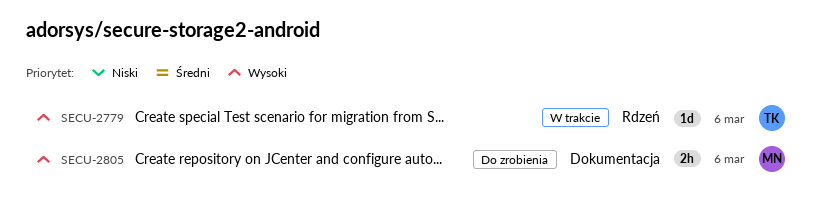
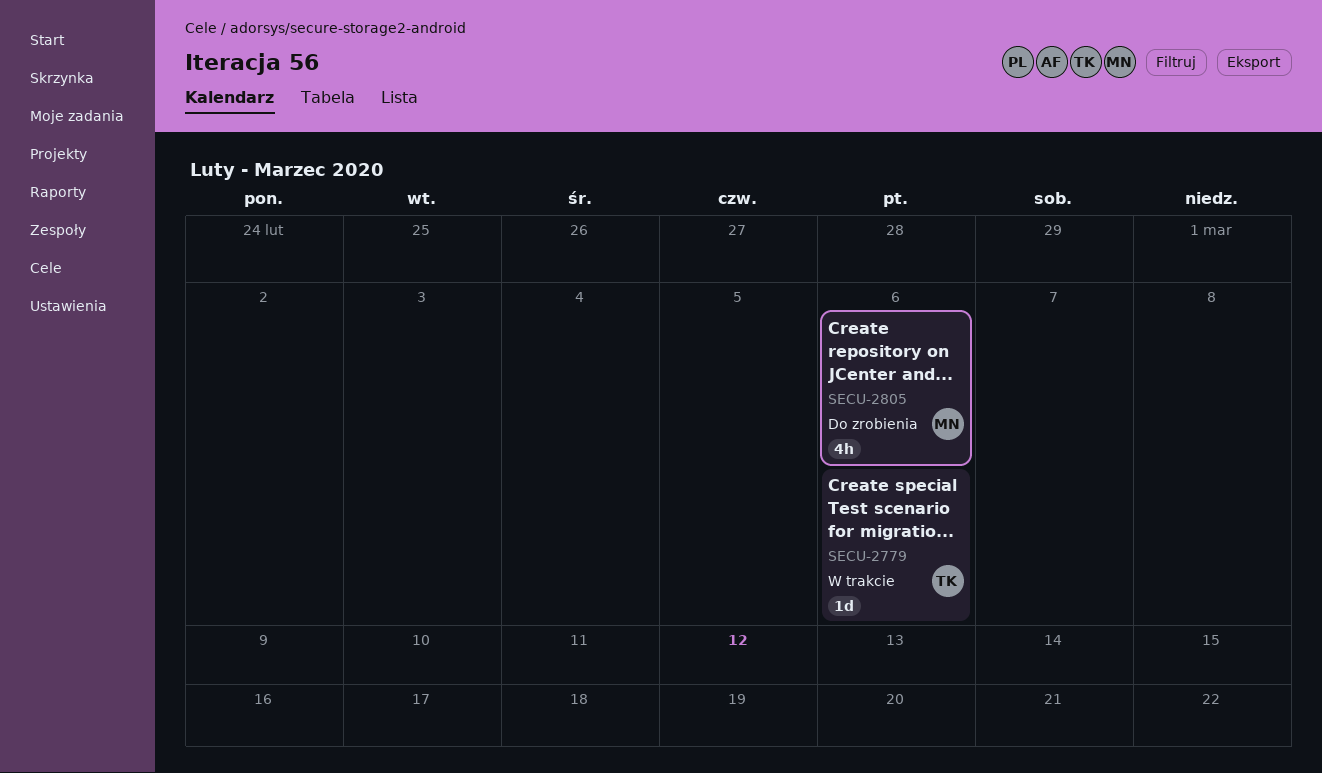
SECU-2805, estimate: 2h -> 4h

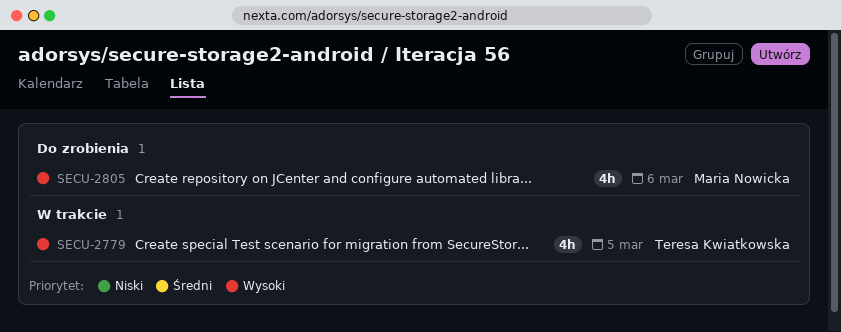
SECU-2779, estimate: 1d -> 4h
SECU-2779, due: Mar 6 -> Mar 5

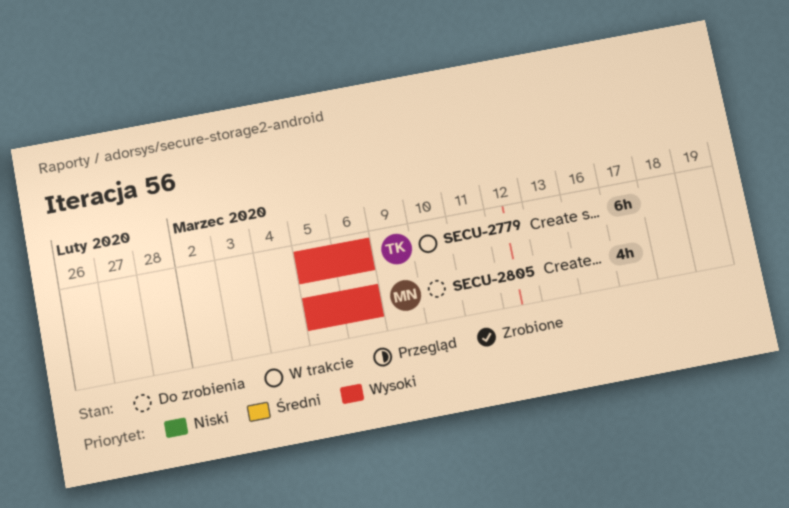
SECU-2779, estimate: 4h -> 6h
SECU-2779, due: Mar 5 -> Mar 6

